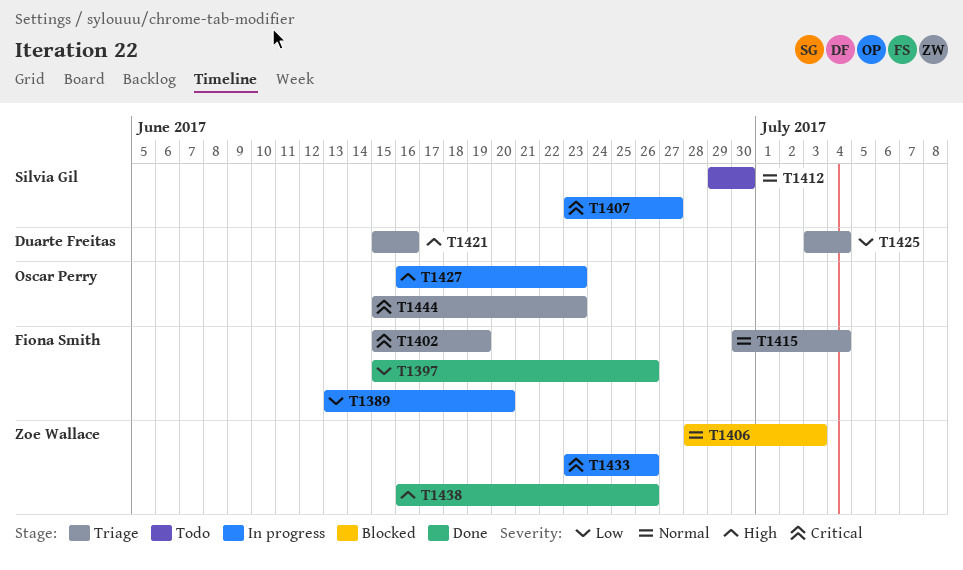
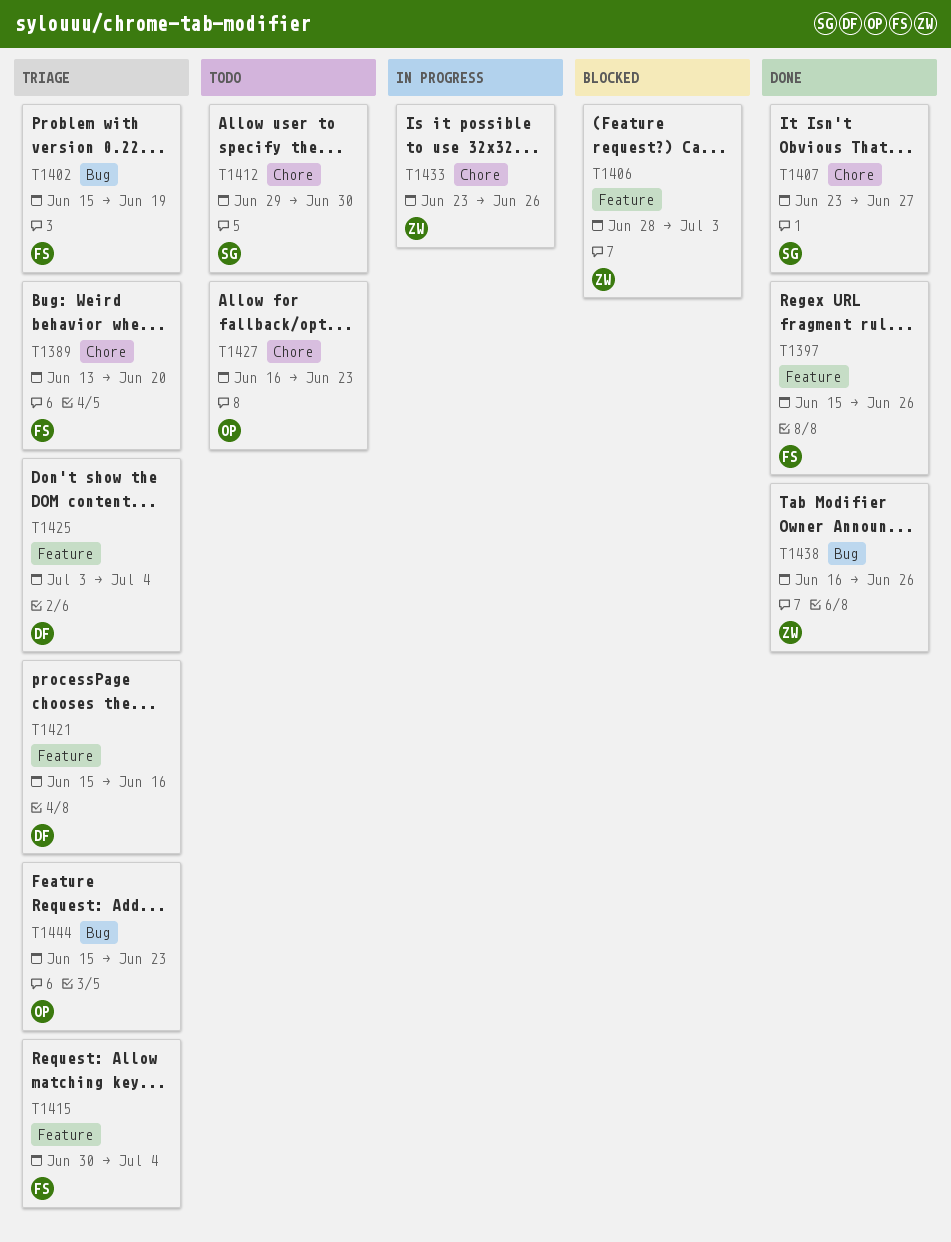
T1389, status: In progress -> Triage
T1407, status: In progress -> Done
T1427, status: In progress -> Todo

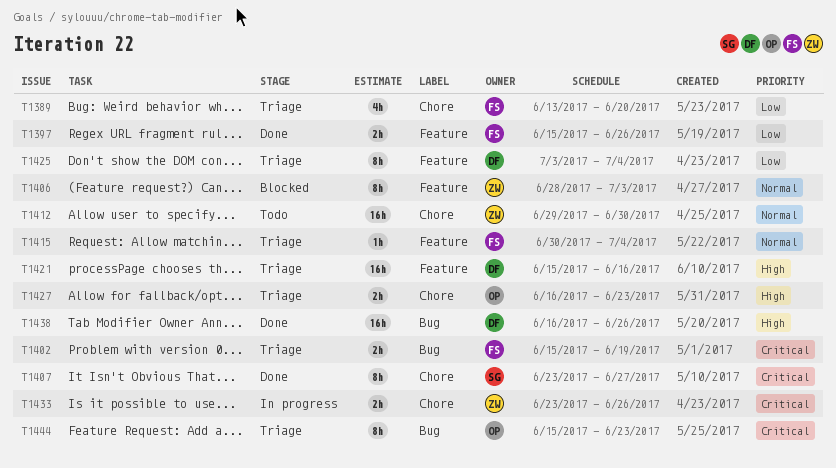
T1412, owner: SG -> ZW
T1427, status: Todo -> Triage
T1438, owner: ZW -> DF

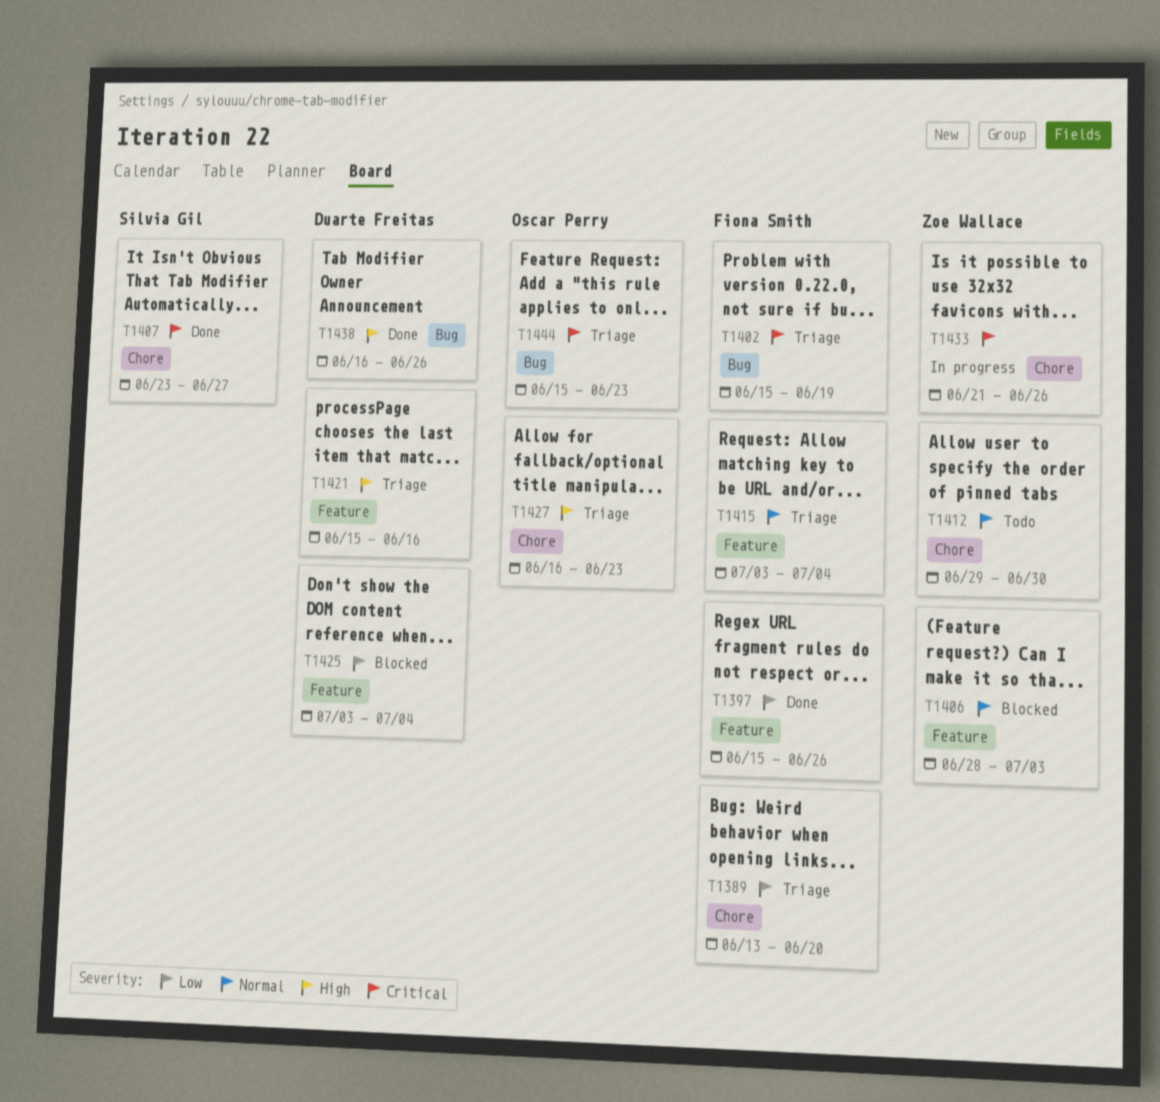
T1415, start: Jun 30 -> Jul 3
T1425, status: Triage -> Blocked
T1433, start: Jun 23 -> Jun 21

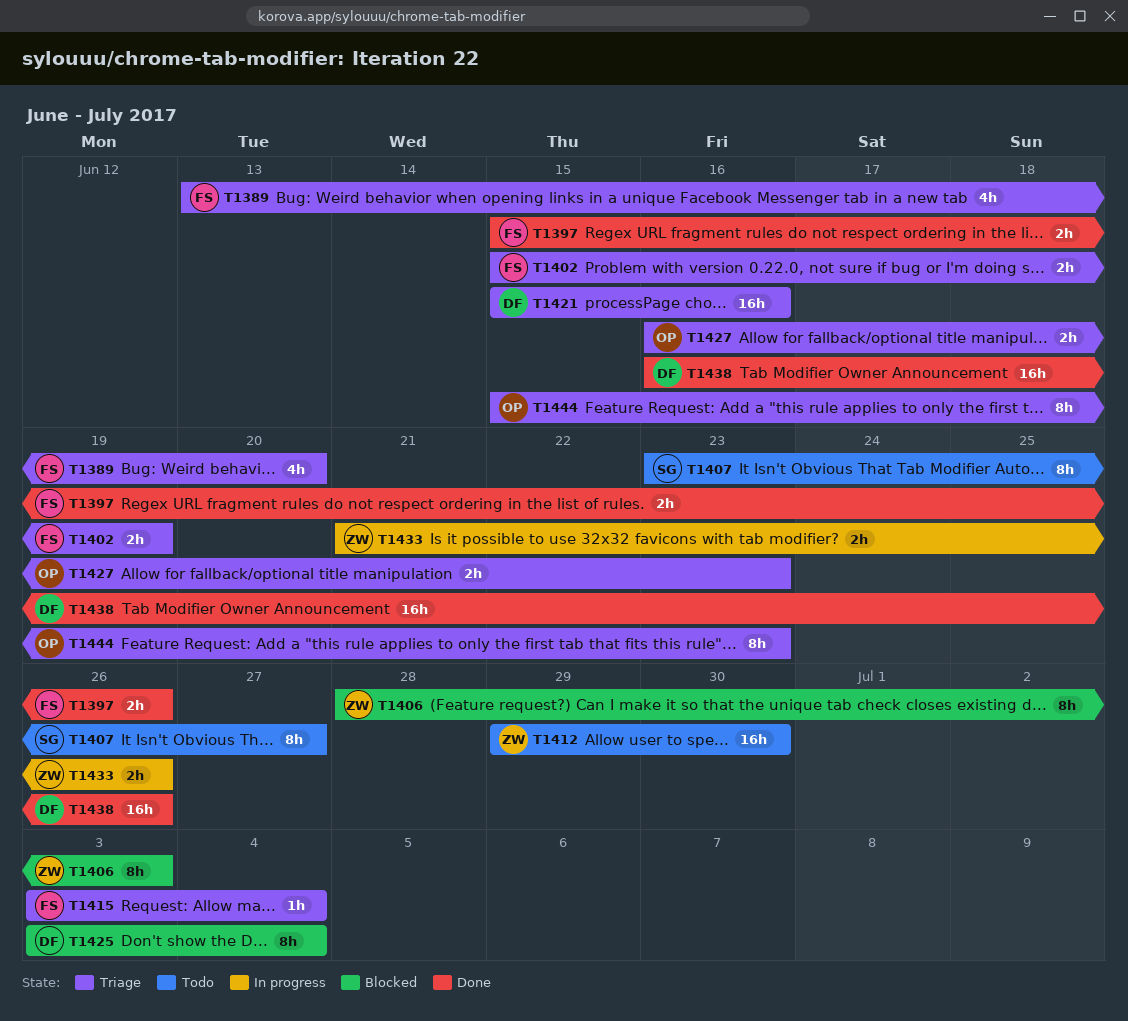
T1407, status: Done -> Todo

